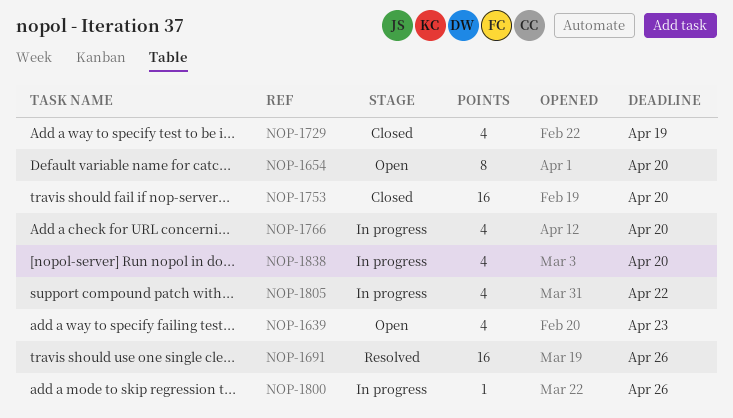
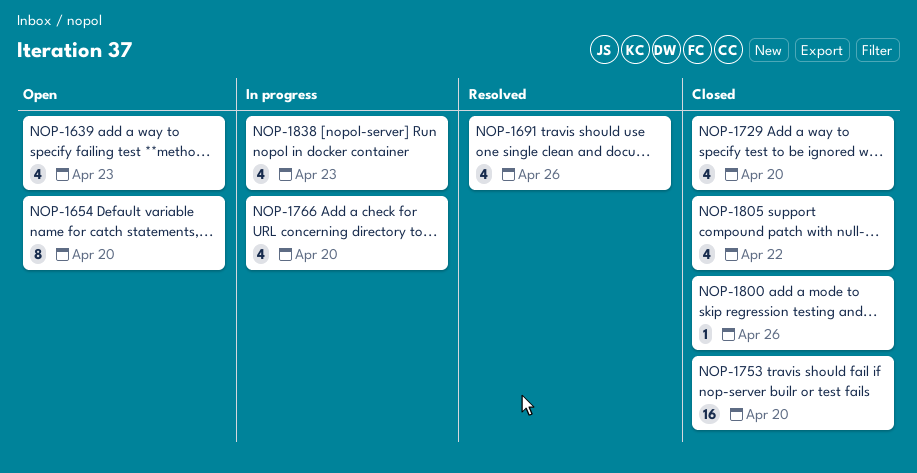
NOP-1691, estimate: 16 -> 4
NOP-1729, due: Apr 19 -> Apr 20
NOP-1800, status: In progress -> Closed
NOP-1805, status: In progress -> Closed
NOP-1838, due: Apr 20 -> Apr 23

